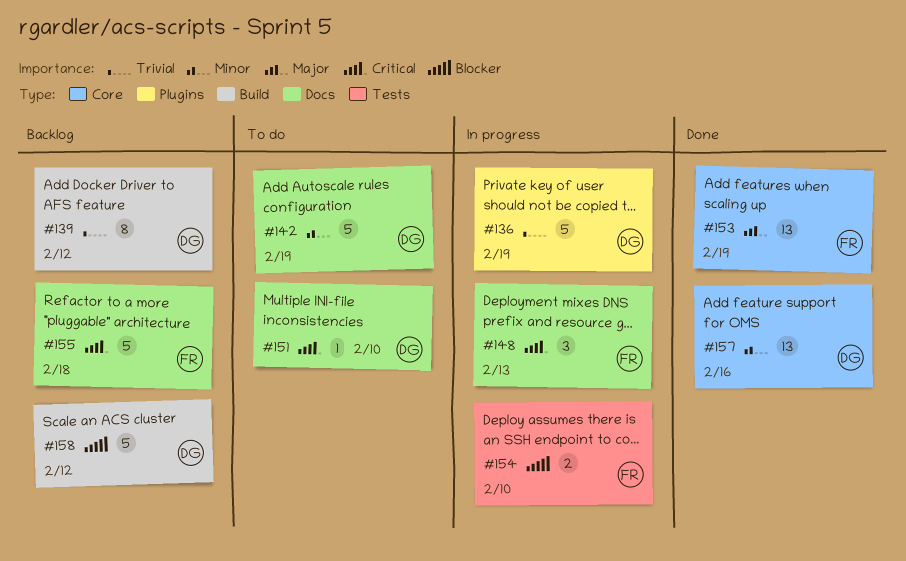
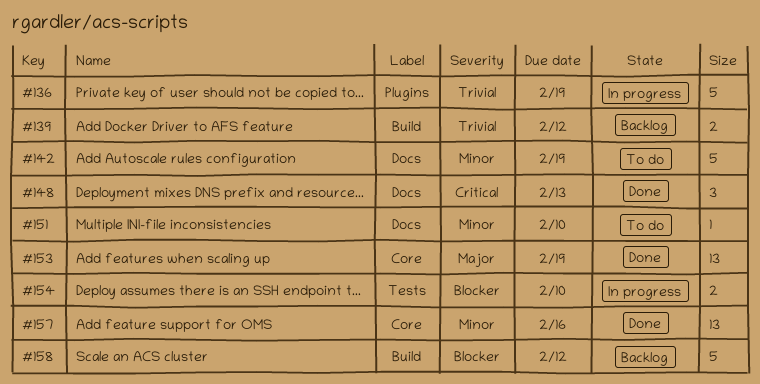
#139, estimate: 8 -> 2
#148, status: In progress -> Done
#151, priority: Critical -> Minor
#155: present -> none

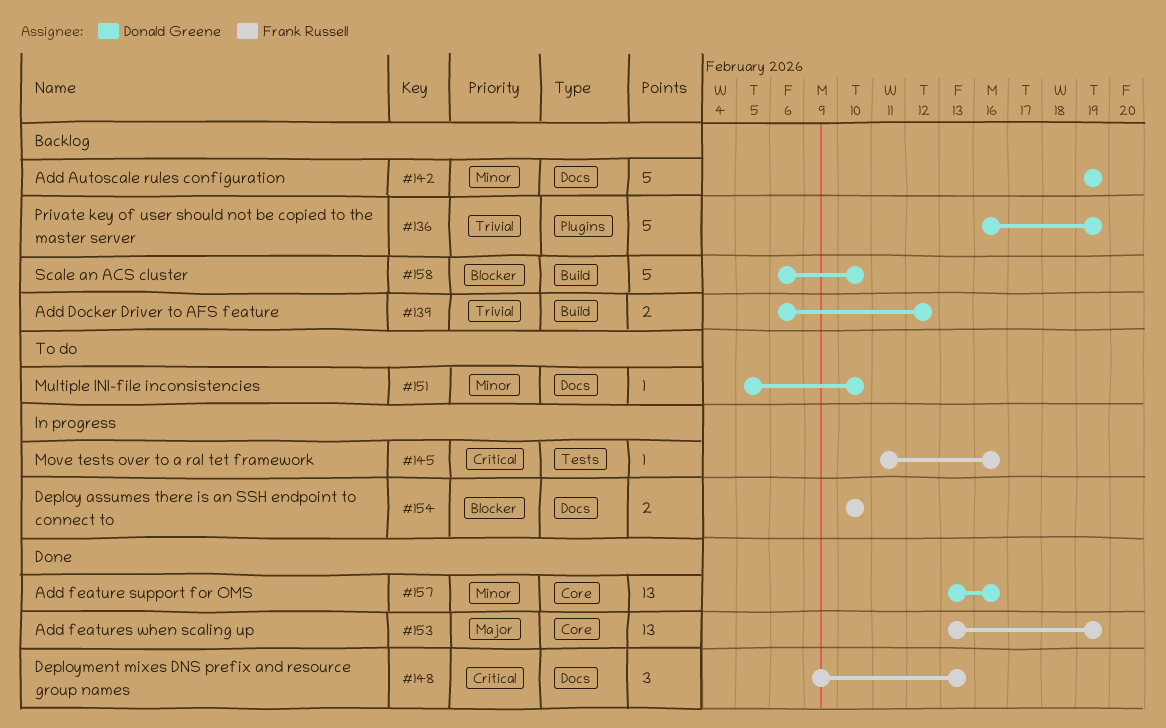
#136, status: In progress -> Backlog
#142, status: To do -> Backlog
#145: none -> present
#154, label: Tests -> Docs
#158, due: Feb 12 -> Feb 10

